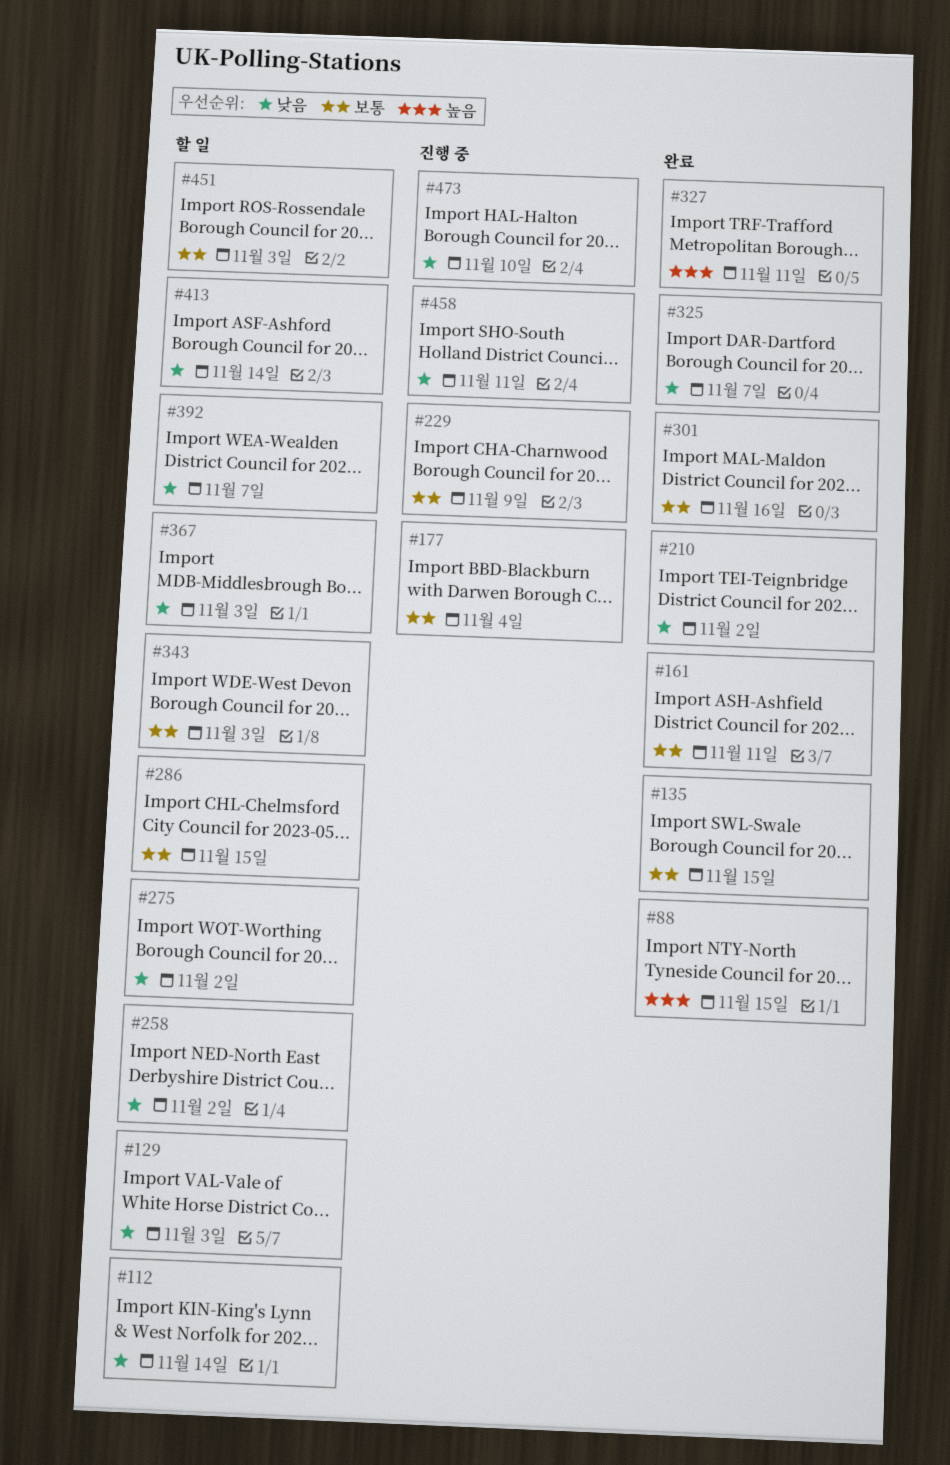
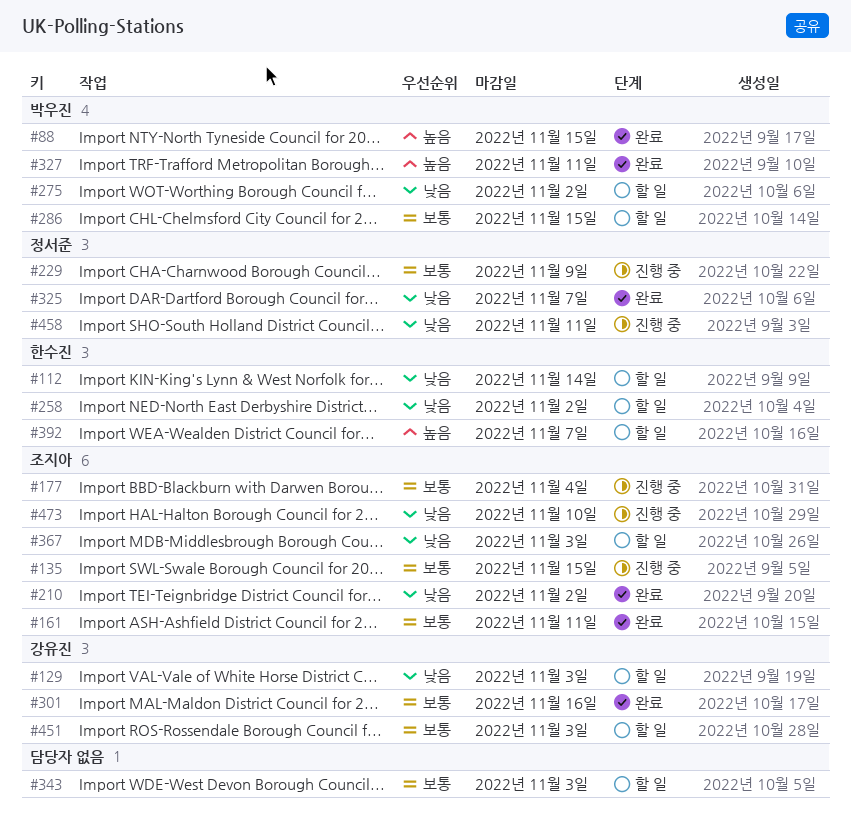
#135, status: 완료 -> 진행 중
#392, priority: 낮음 -> 높음
#413: present -> none

